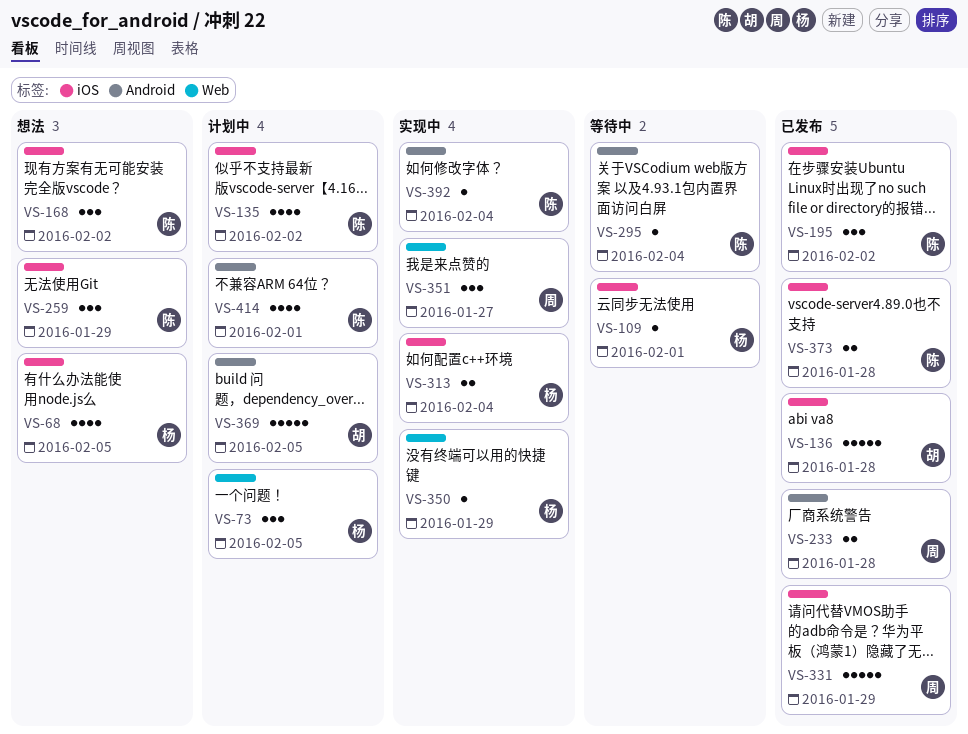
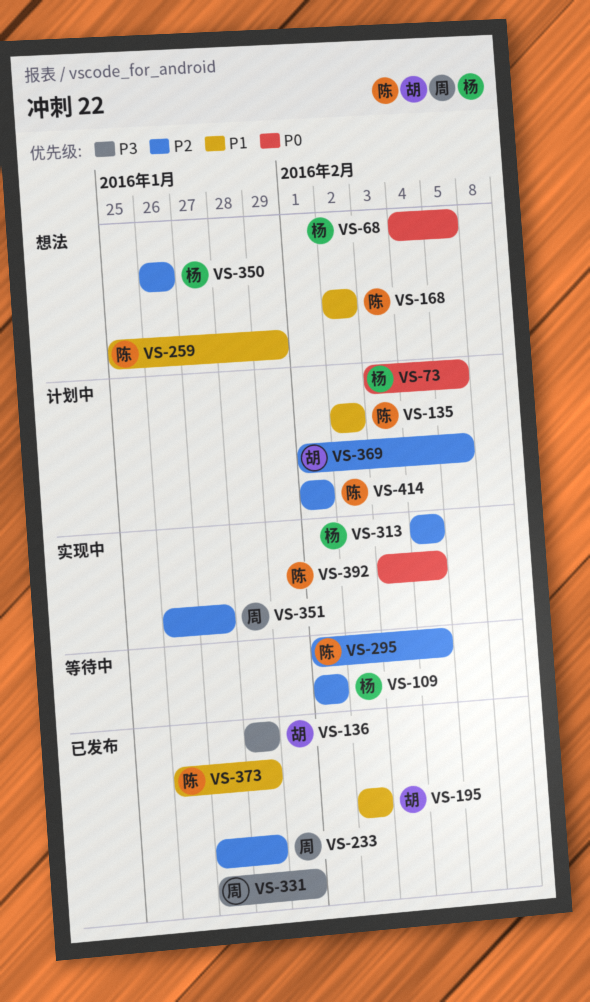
VS-195, owner: 陈 -> 胡
VS-350, status: 实现中 -> 想法
VS-350, due: Jan 29 -> Jan 26

